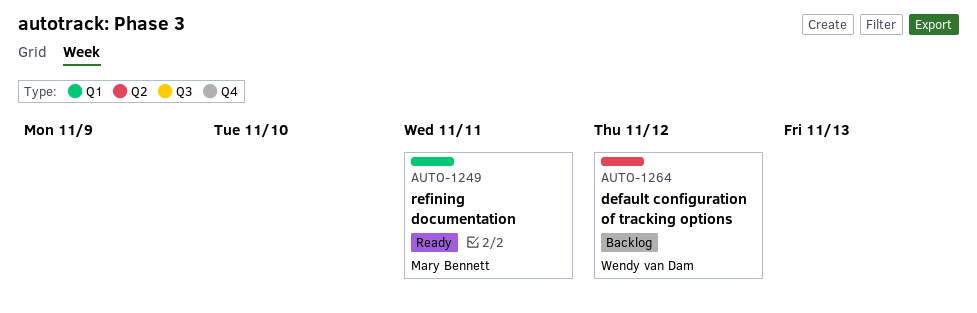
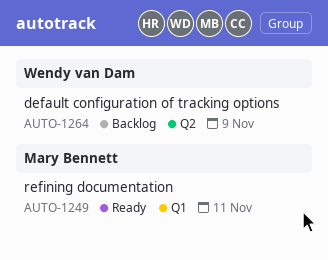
AUTO-1264, due: Nov 12 -> Nov 9

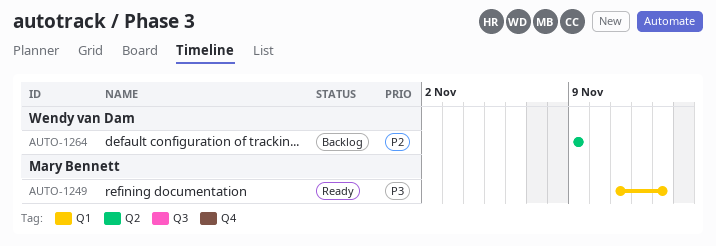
AUTO-1249, due: Nov 11 -> Nov 13

